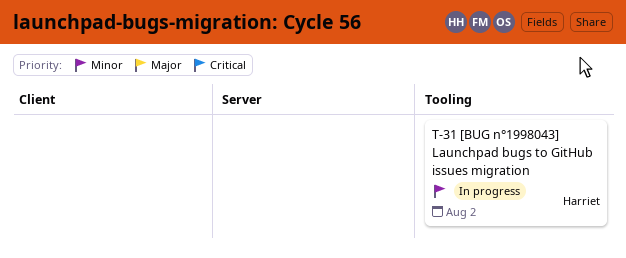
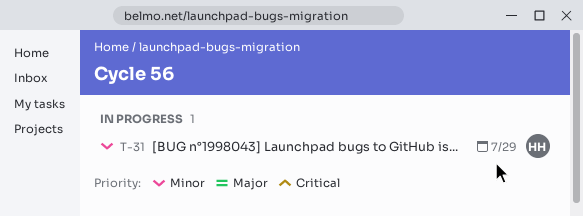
T-31, due: Aug 2 -> Jul 29

